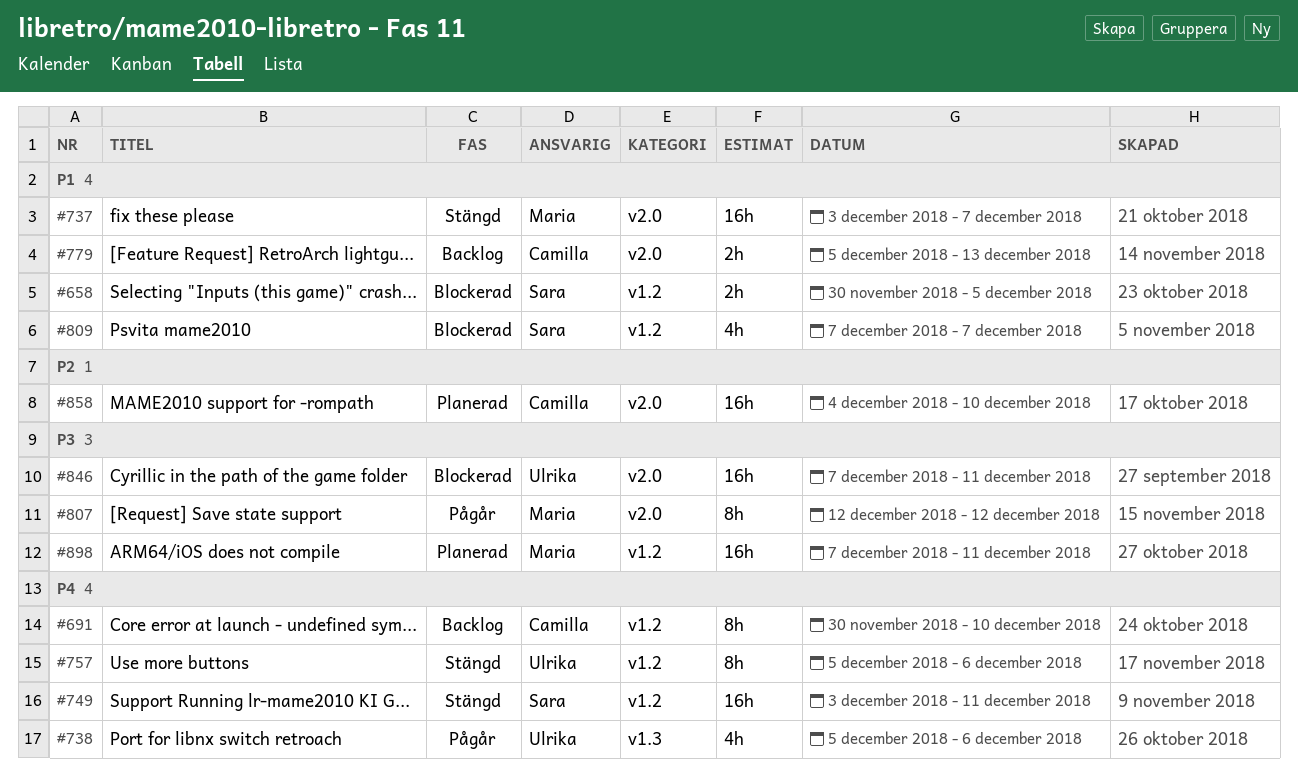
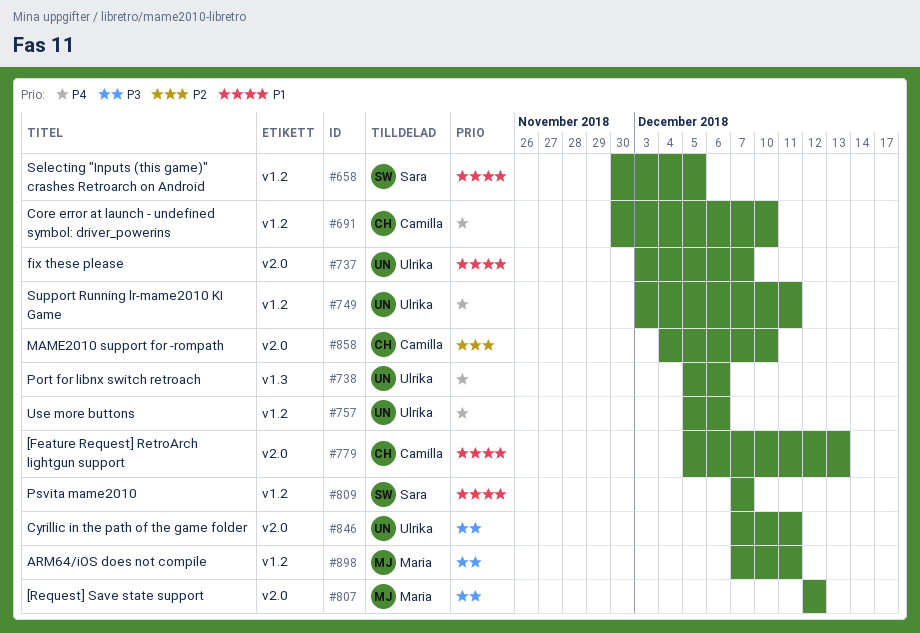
#737, owner: Maria -> Ulrika
#749, owner: Sara -> Ulrika

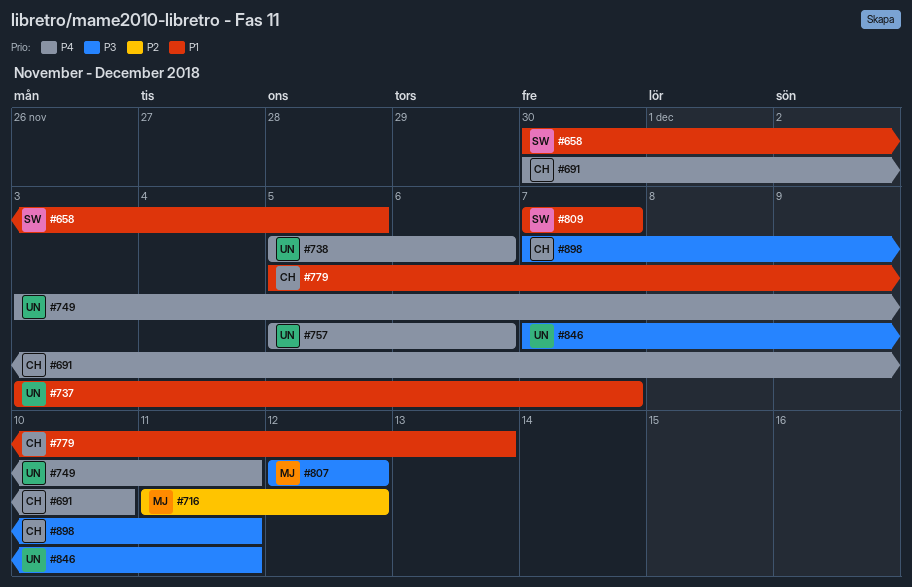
#716: none -> present
#858: present -> none
#898, owner: Maria -> Camilla

